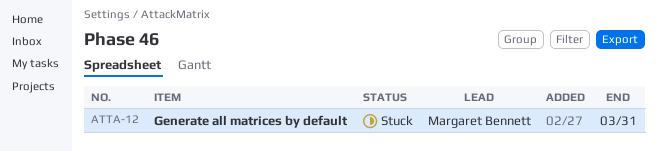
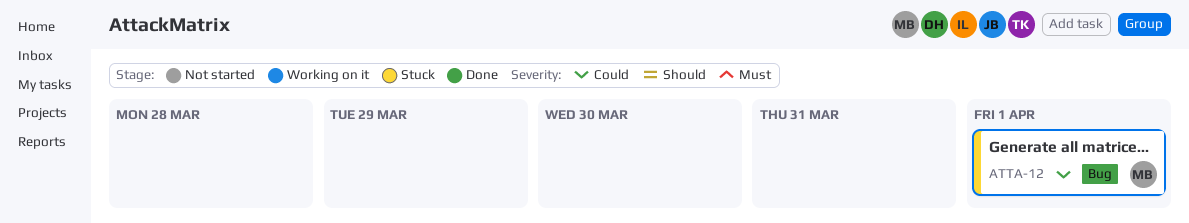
ATTA-12, due: Mar 31 -> Apr 1

